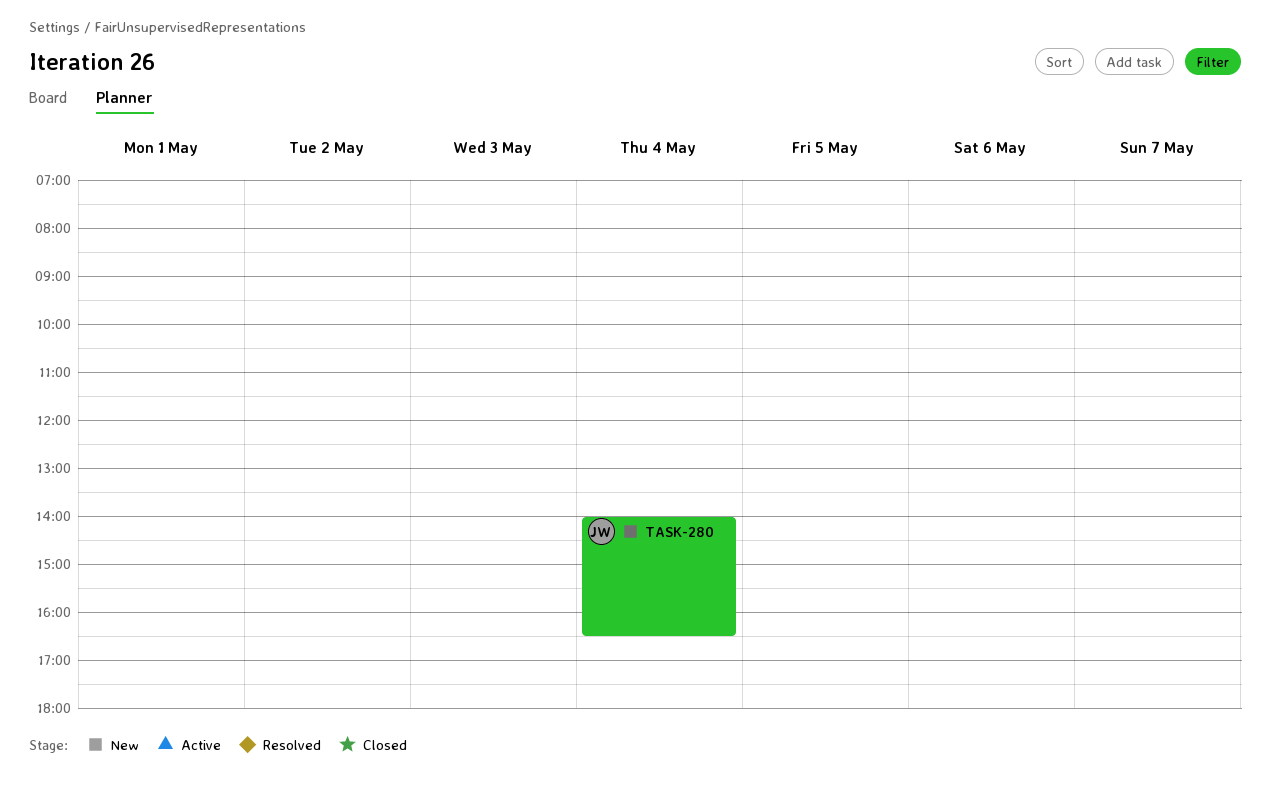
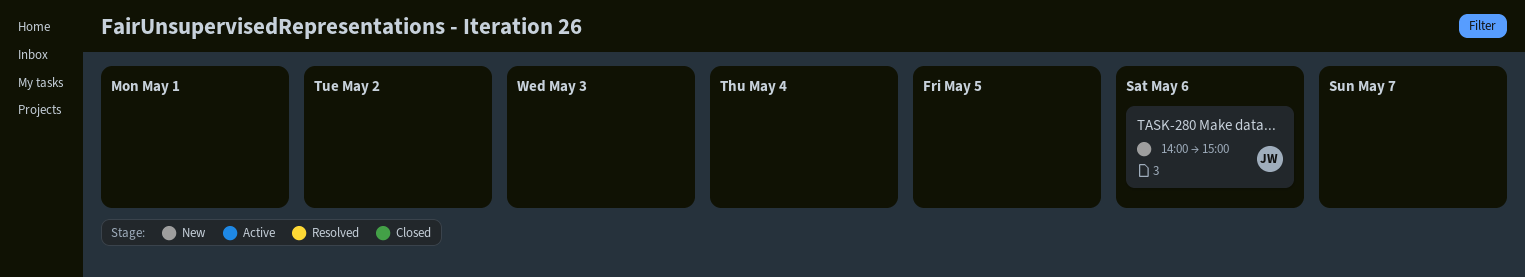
TASK-280, day: May 4 -> May 6
TASK-280, ends: 16:30 -> 15:00

